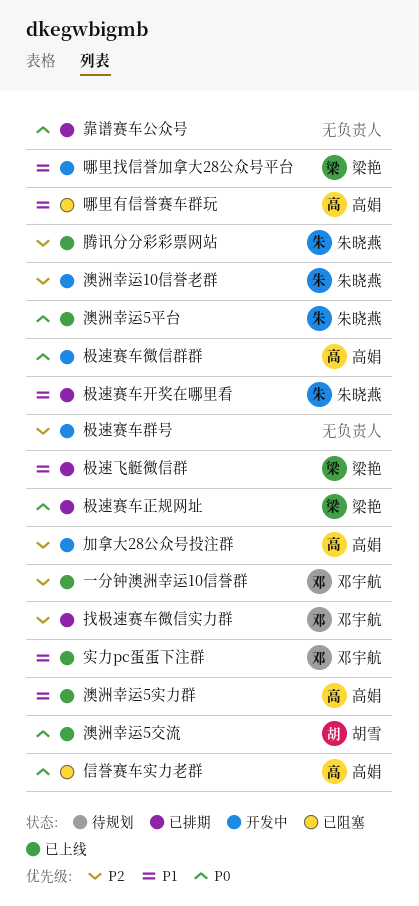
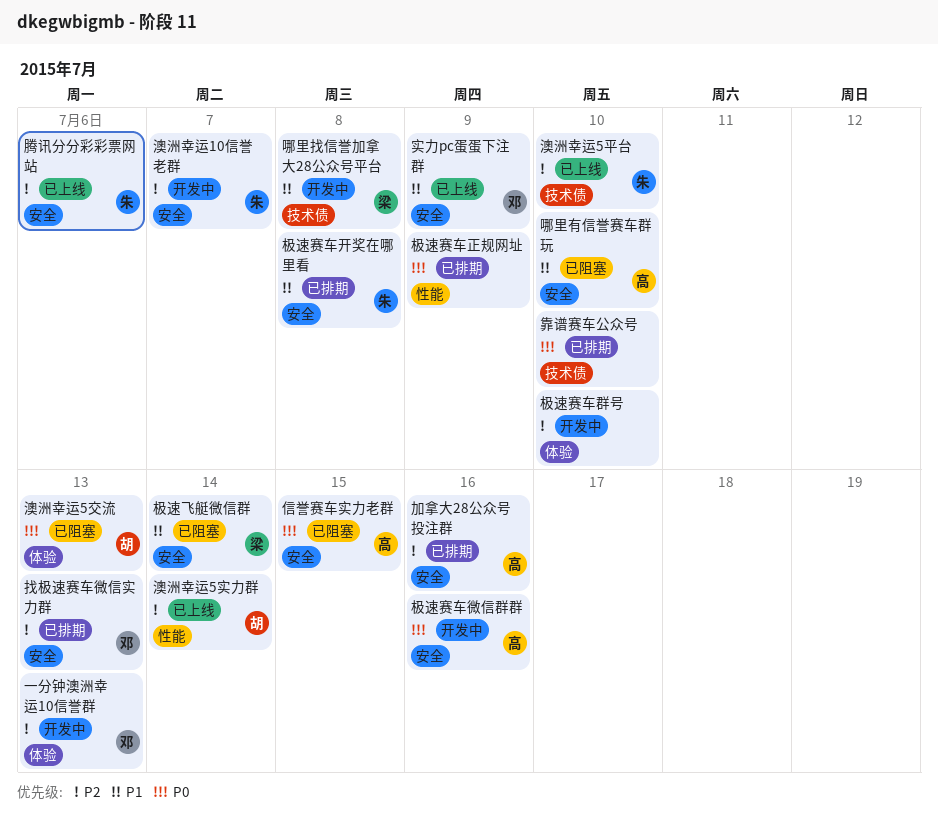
一分钟澳洲幸运10信誉群, status: 已上线 -> 开发中
加拿大28公众号投注群, status: 开发中 -> 已排期
极速赛车正规网址, owner: 梁艳 -> none
极速飞艇微信群, status: 已排期 -> 已阻塞
澳洲幸运5交流, status: 已上线 -> 已阻塞
澳洲幸运5实力群, owner: 高娟 -> 胡雪
澳洲幸运5实力群, priority: P1 -> P2
澳洲幸运5平台, priority: P0 -> P2

